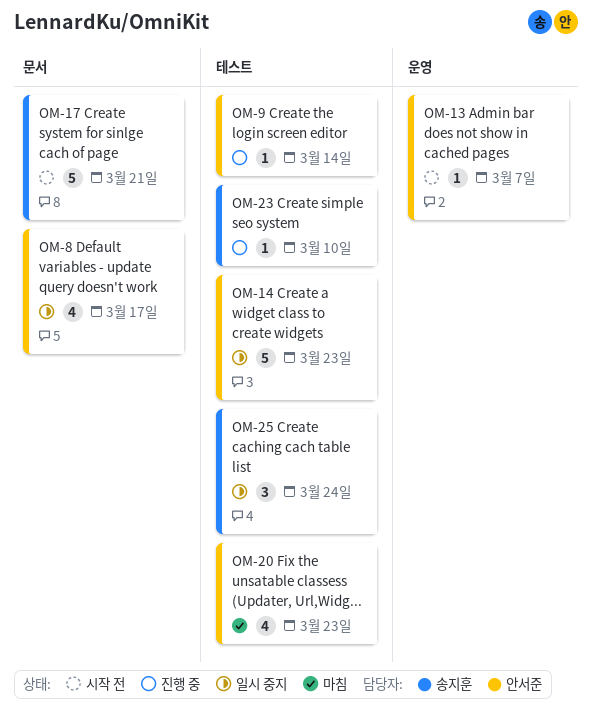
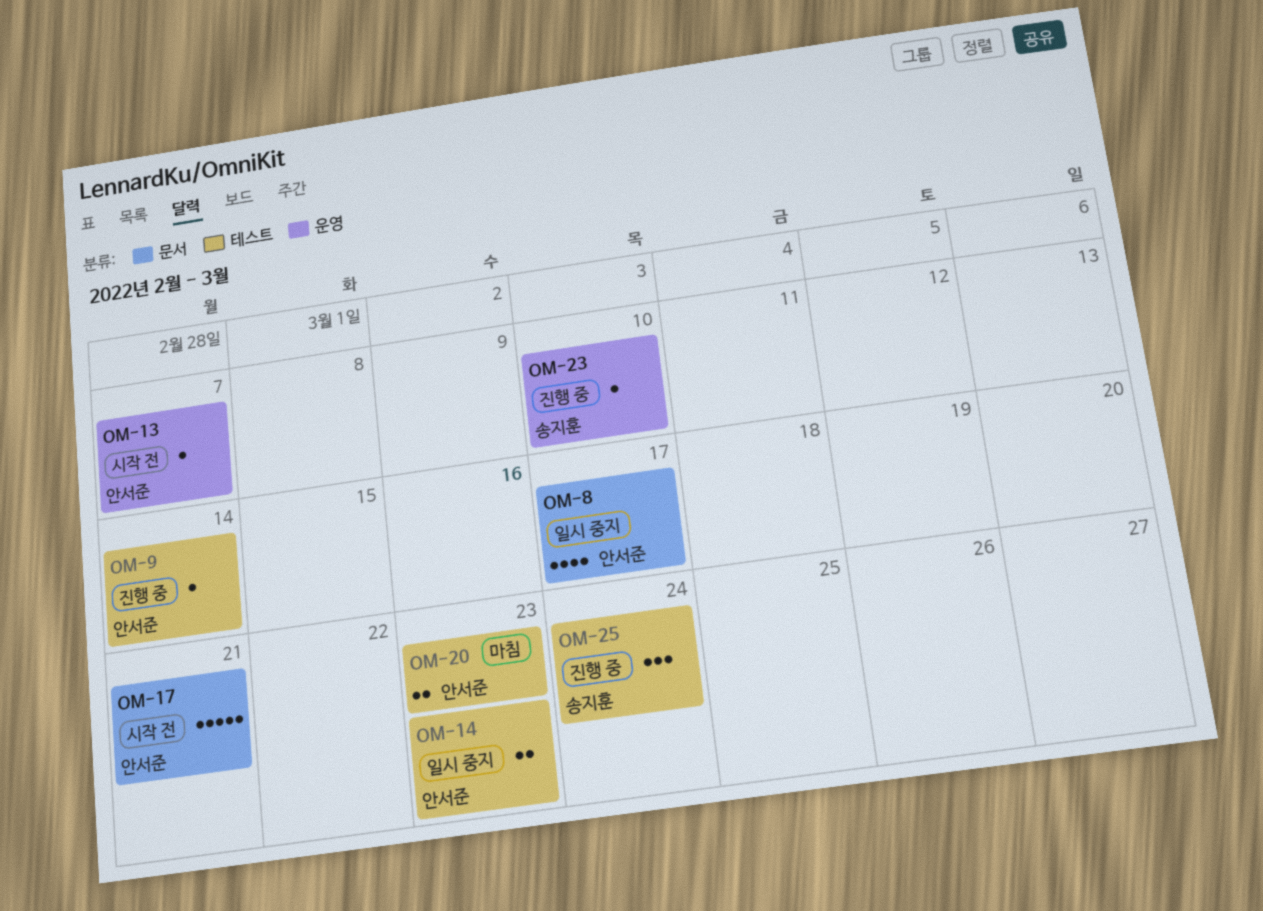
OM-14, estimate: 5 -> 2
OM-17, owner: 송지훈 -> 안서준
OM-20, estimate: 4 -> 2
OM-23, label: 테스트 -> 운영
OM-25, status: 일시 중지 -> 진행 중

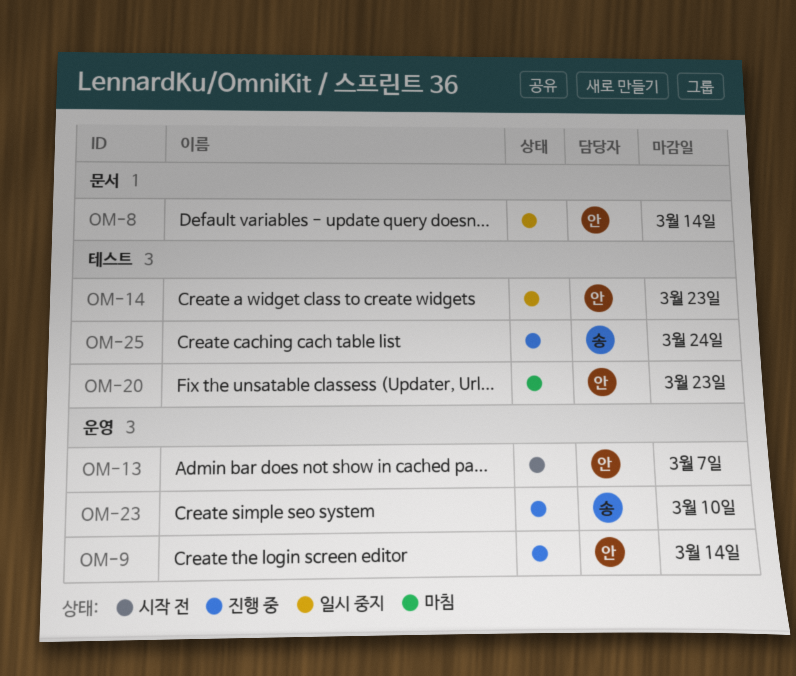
OM-8, due: Mar 17 -> Mar 14
OM-9, label: 테스트 -> 운영
OM-17: present -> none

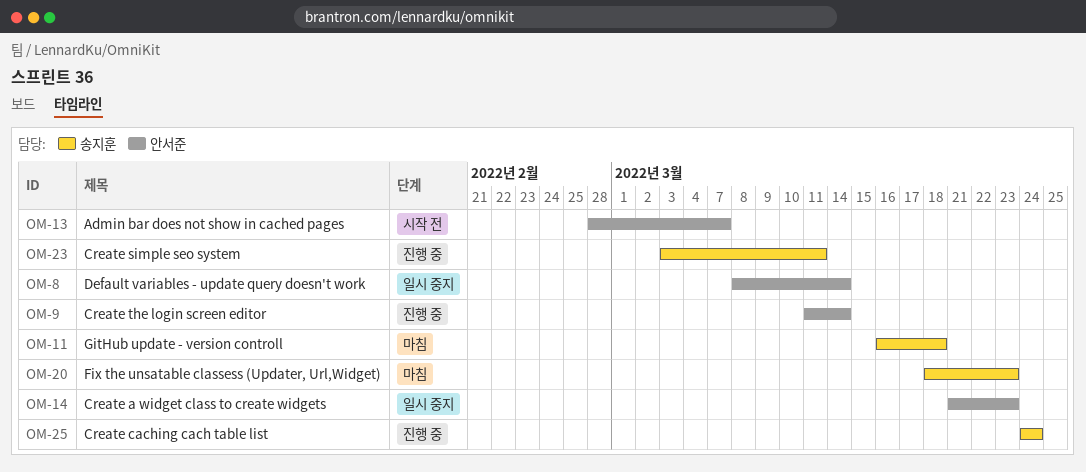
OM-11: none -> present
OM-20, owner: 안서준 -> 송지훈
OM-23, due: Mar 10 -> Mar 11

